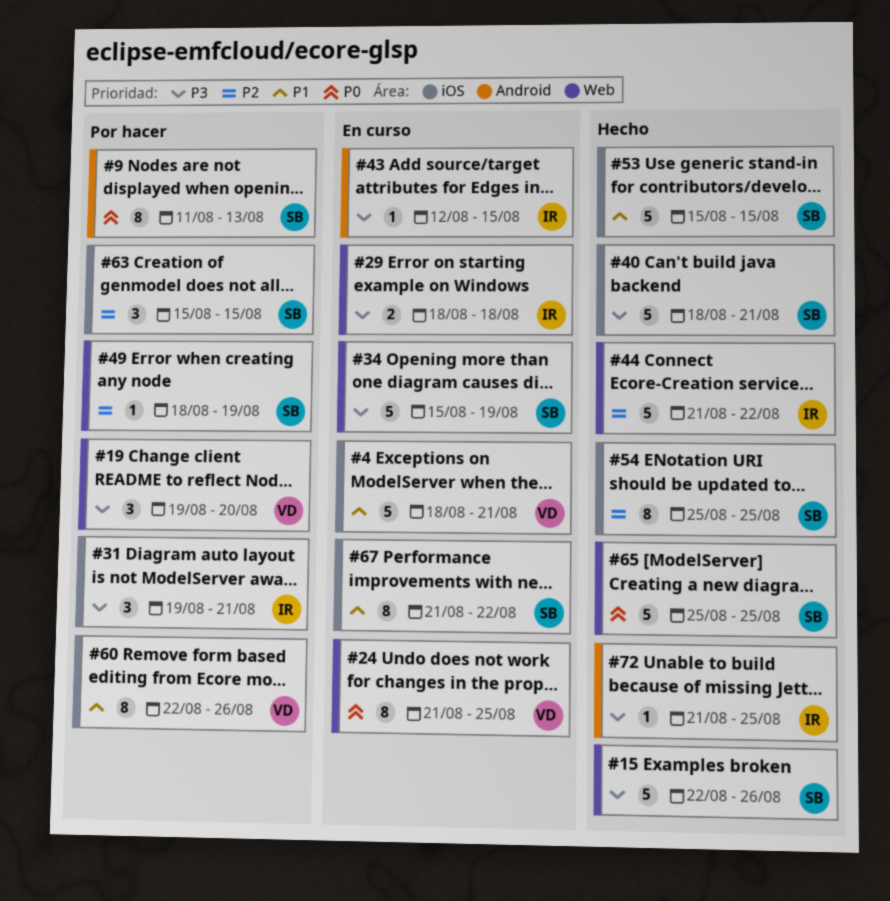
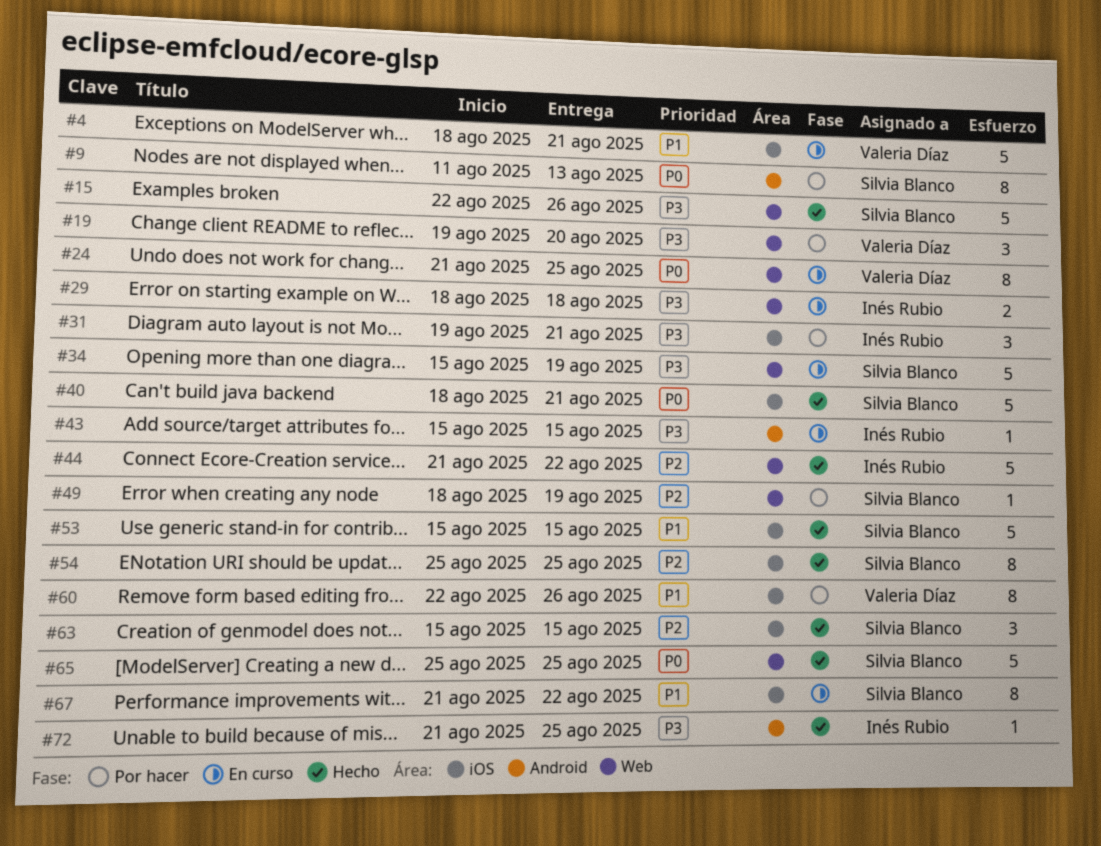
#40, priority: P3 -> P0
#43, start: Aug 12 -> Aug 15
#63, status: Por hacer -> Hecho

